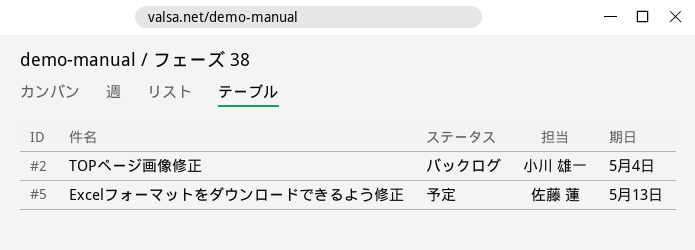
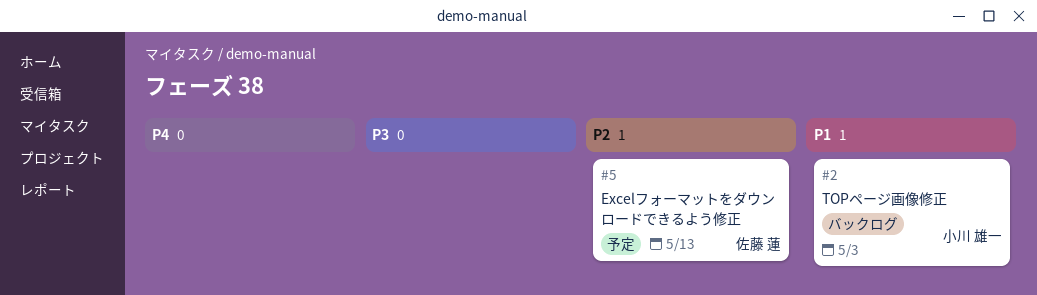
#2, due: May 4 -> May 3

